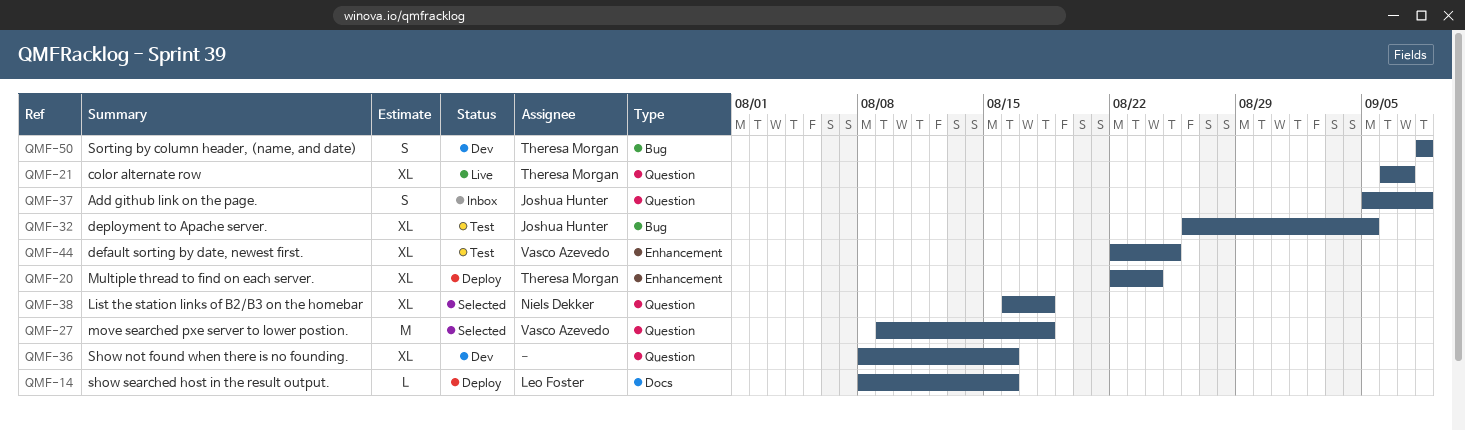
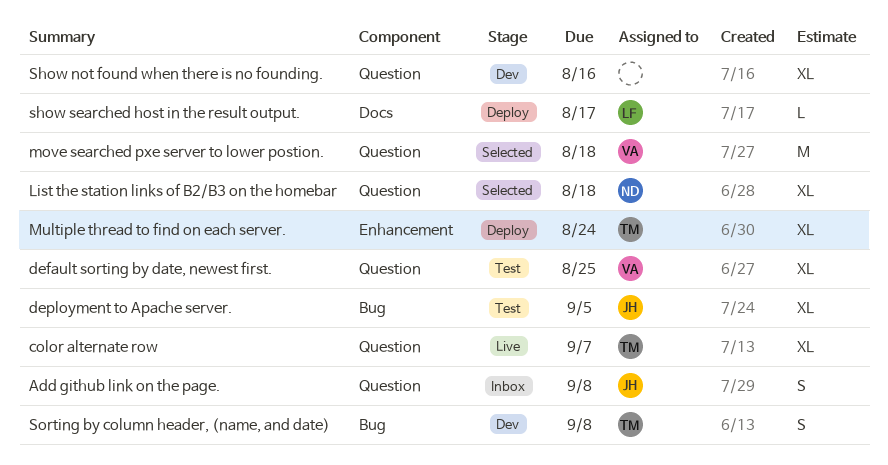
default sorting by date, newest first., label: Enhancement -> Question
show searched host in the result output., due: Aug 16 -> Aug 17

